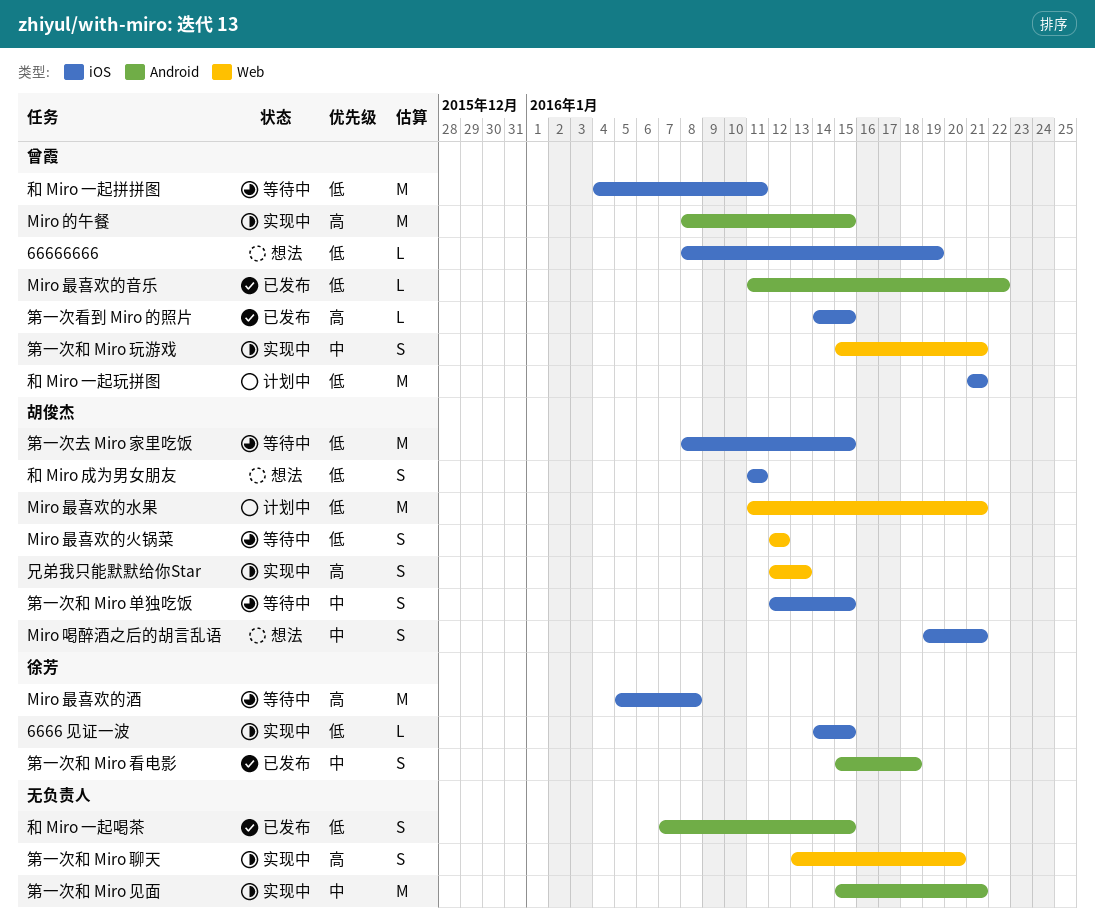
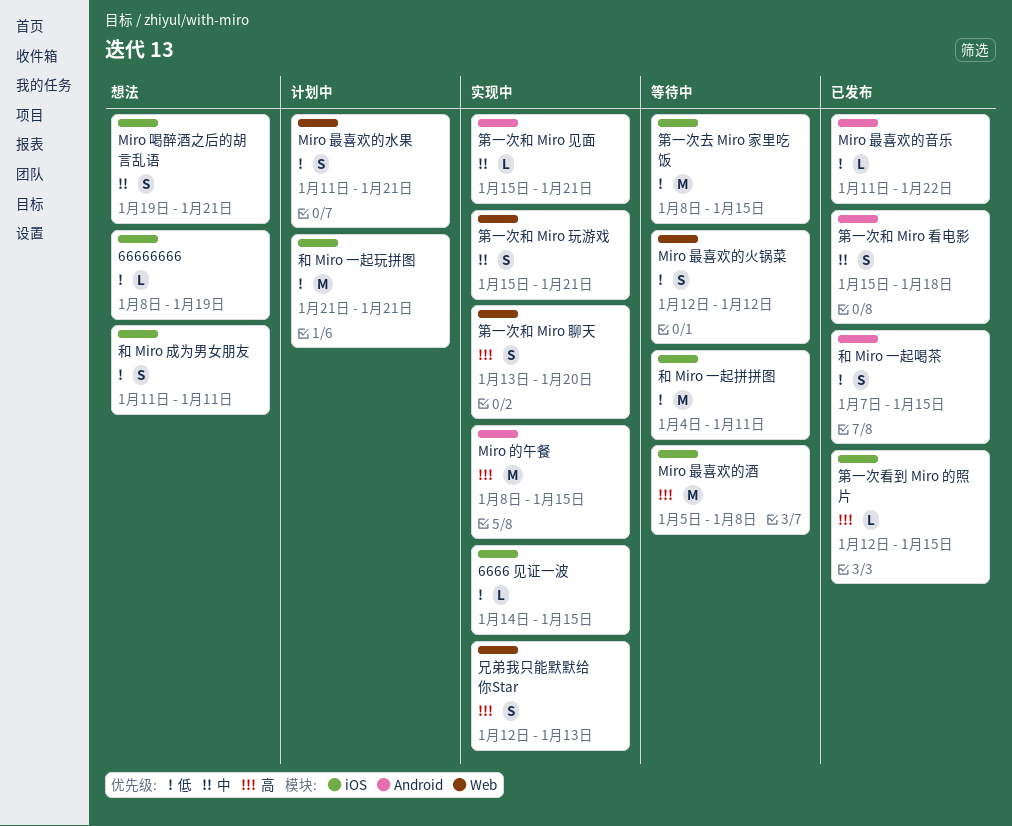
Miro 最喜欢的水果, estimate: M -> S
第一次和 Miro 单独吃饭: present -> none
第一次和 Miro 见面, estimate: M -> L
第一次看到 Miro 的照片, start: Jan 14 -> Jan 12

